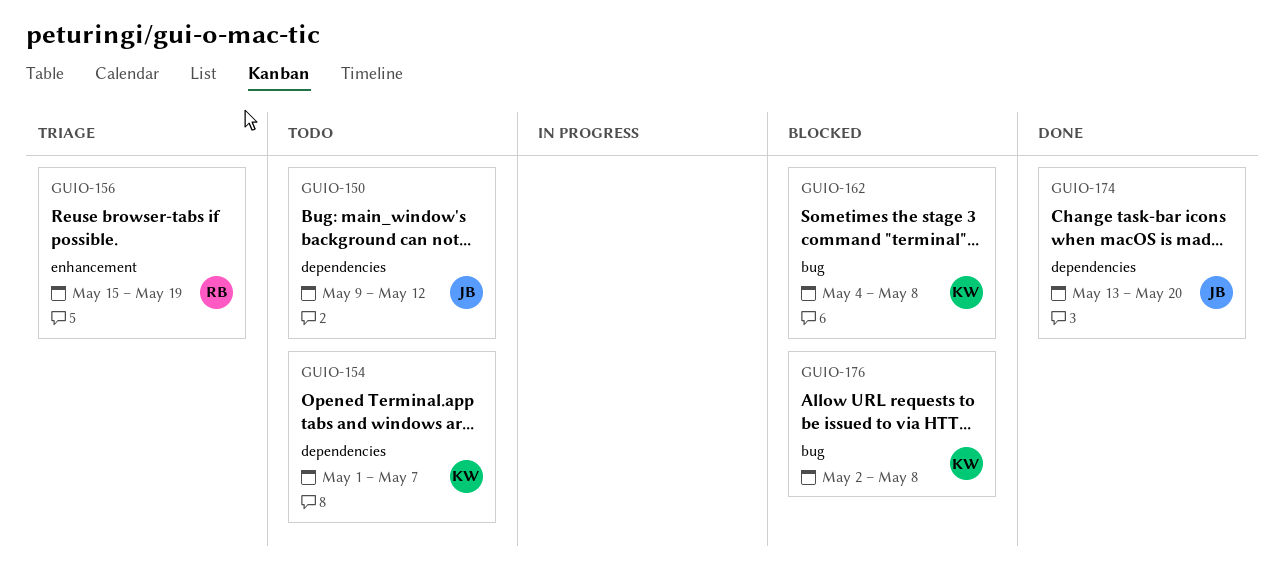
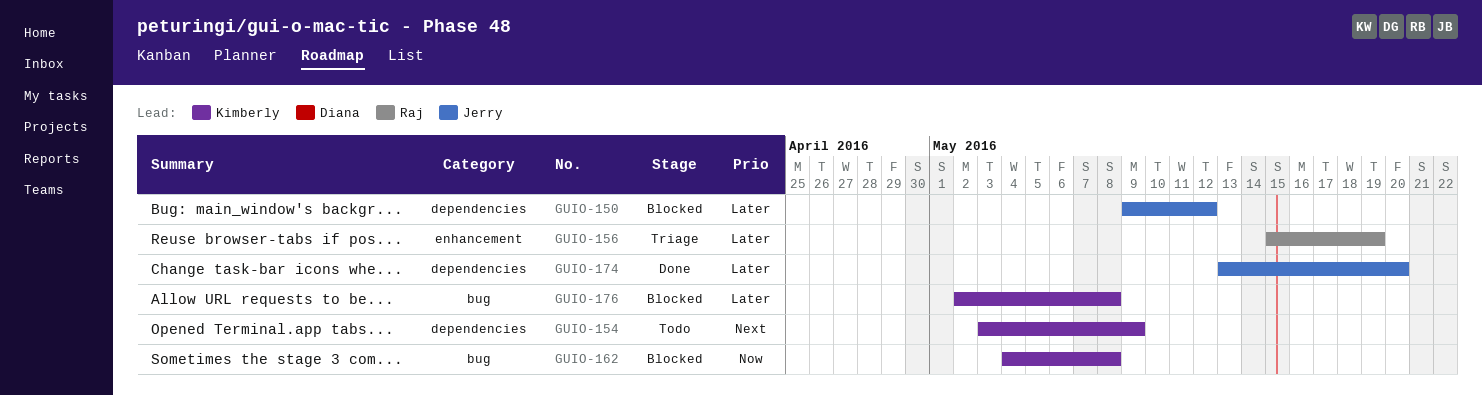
GUIO-150, status: Todo -> Blocked
GUIO-154, start: May 1 -> May 3
GUIO-154, due: May 7 -> May 9

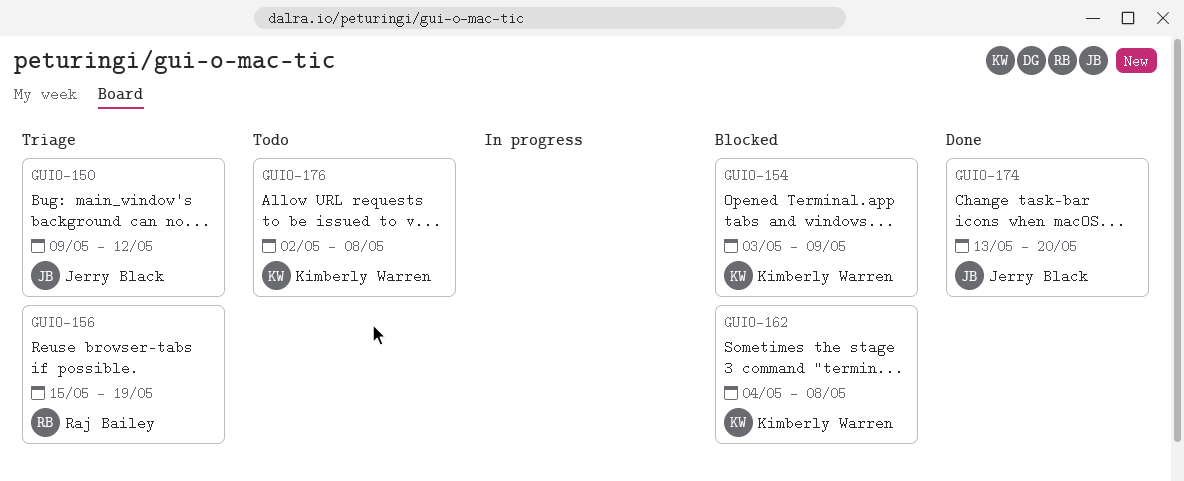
GUIO-150, status: Blocked -> Triage
GUIO-154, status: Todo -> Blocked
GUIO-176, status: Blocked -> Todo

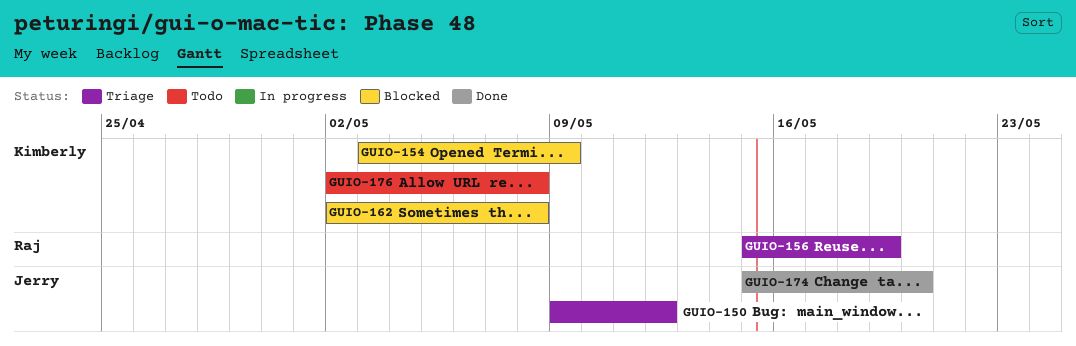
GUIO-162, start: May 4 -> May 2
GUIO-174, start: May 13 -> May 15

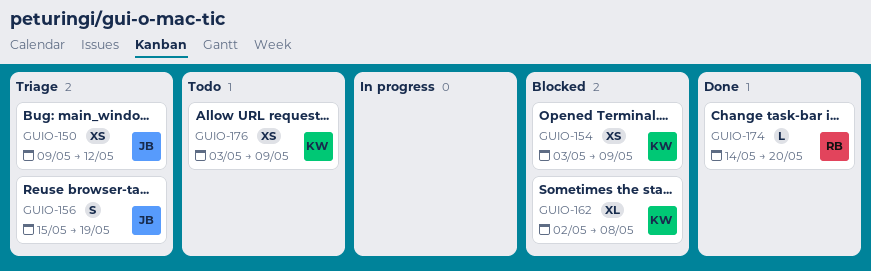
GUIO-156, owner: Raj -> Jerry
GUIO-174, owner: Jerry -> Raj
GUIO-174, start: May 15 -> May 14
GUIO-176, start: May 2 -> May 3
GUIO-176, due: May 8 -> May 9

